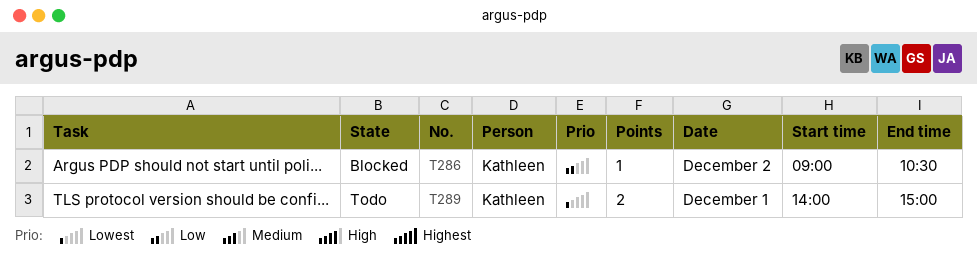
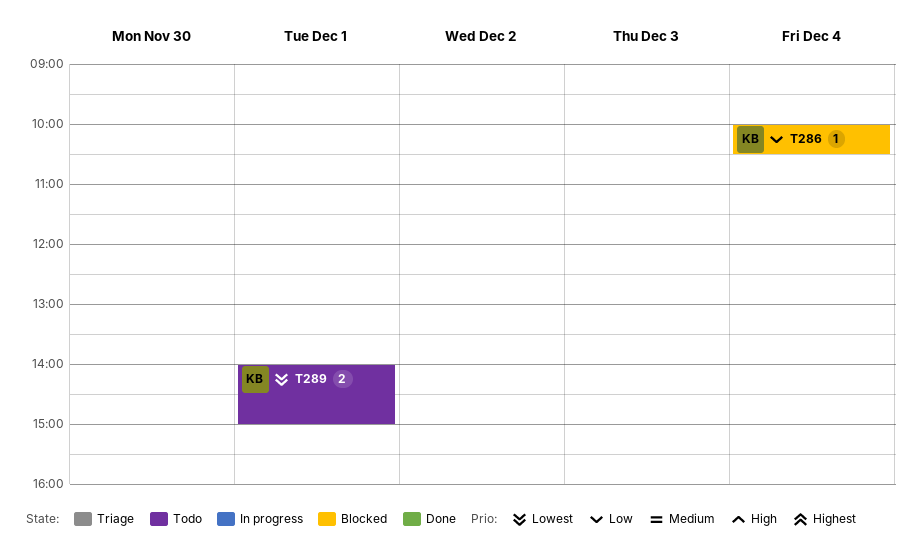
T286, day: Dec 2 -> Dec 4
T286, begins: 09:00 -> 10:00

